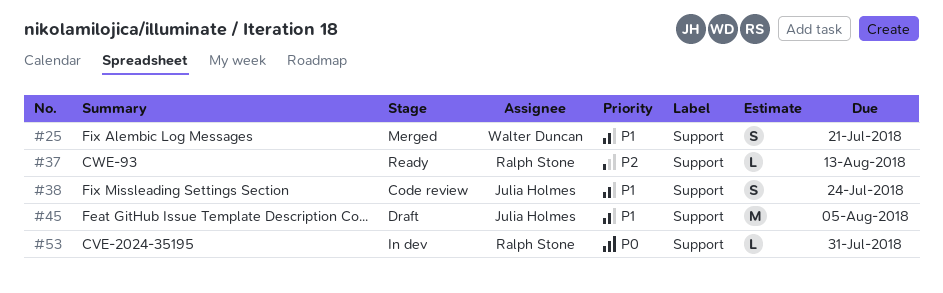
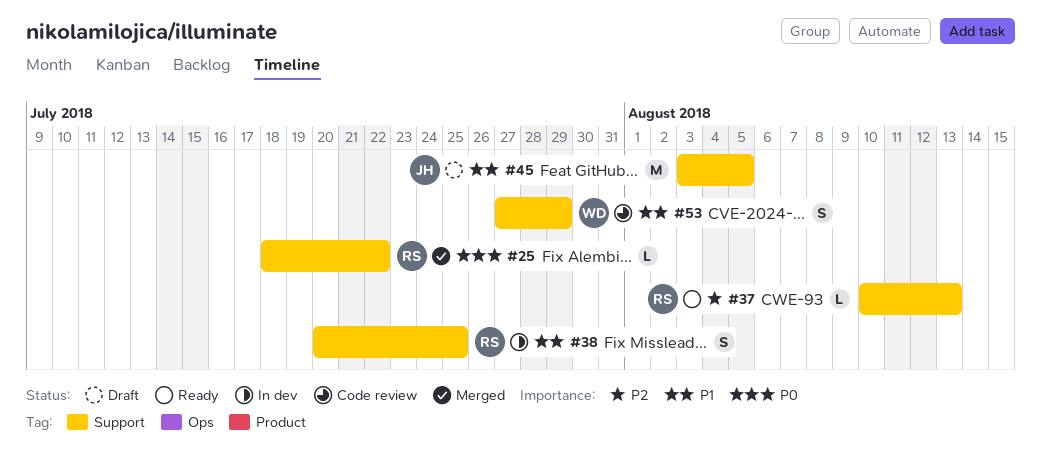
#25, owner: Walter Duncan -> Ralph Stone
#25, priority: P1 -> P0
#25, estimate: S -> L
#25, due: Jul 21 -> Jul 22
#38, status: Code review -> In dev
#38, owner: Julia Holmes -> Ralph Stone
#38, due: Jul 24 -> Jul 25
#53, status: In dev -> Code review
#53, owner: Ralph Stone -> Walter Duncan
#53, priority: P0 -> P1
#53, estimate: L -> S
#53, due: Jul 31 -> Jul 29

